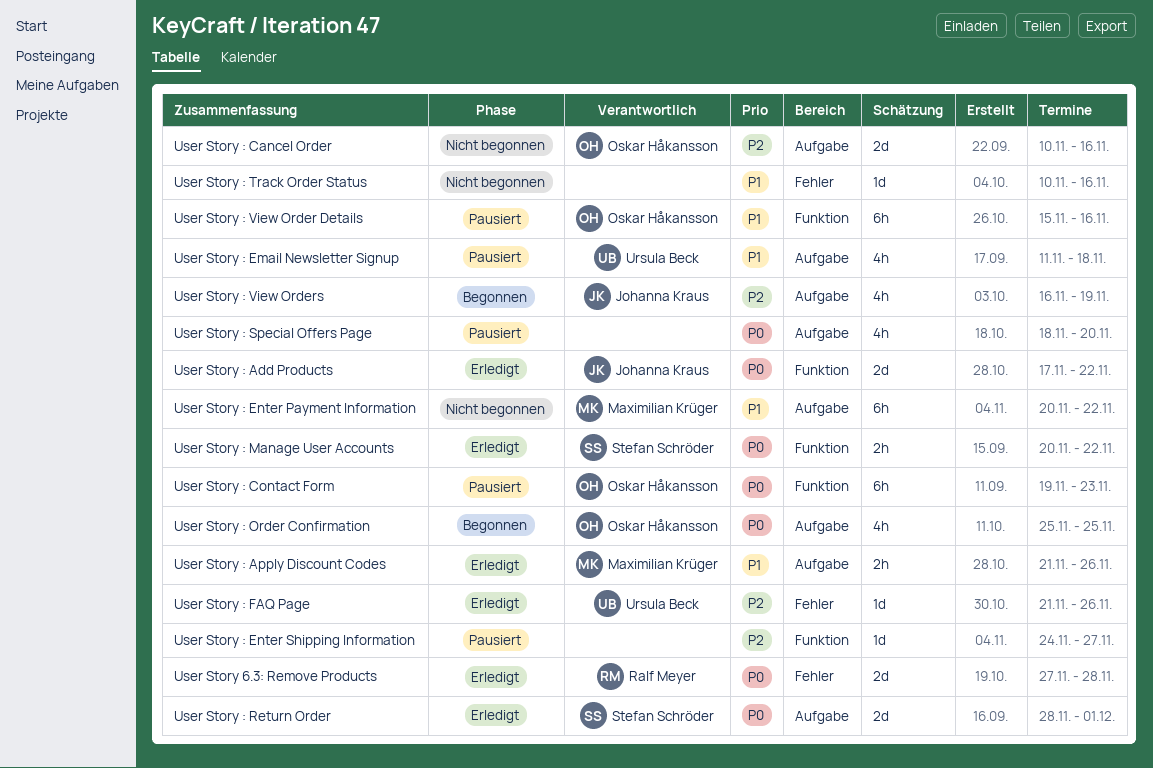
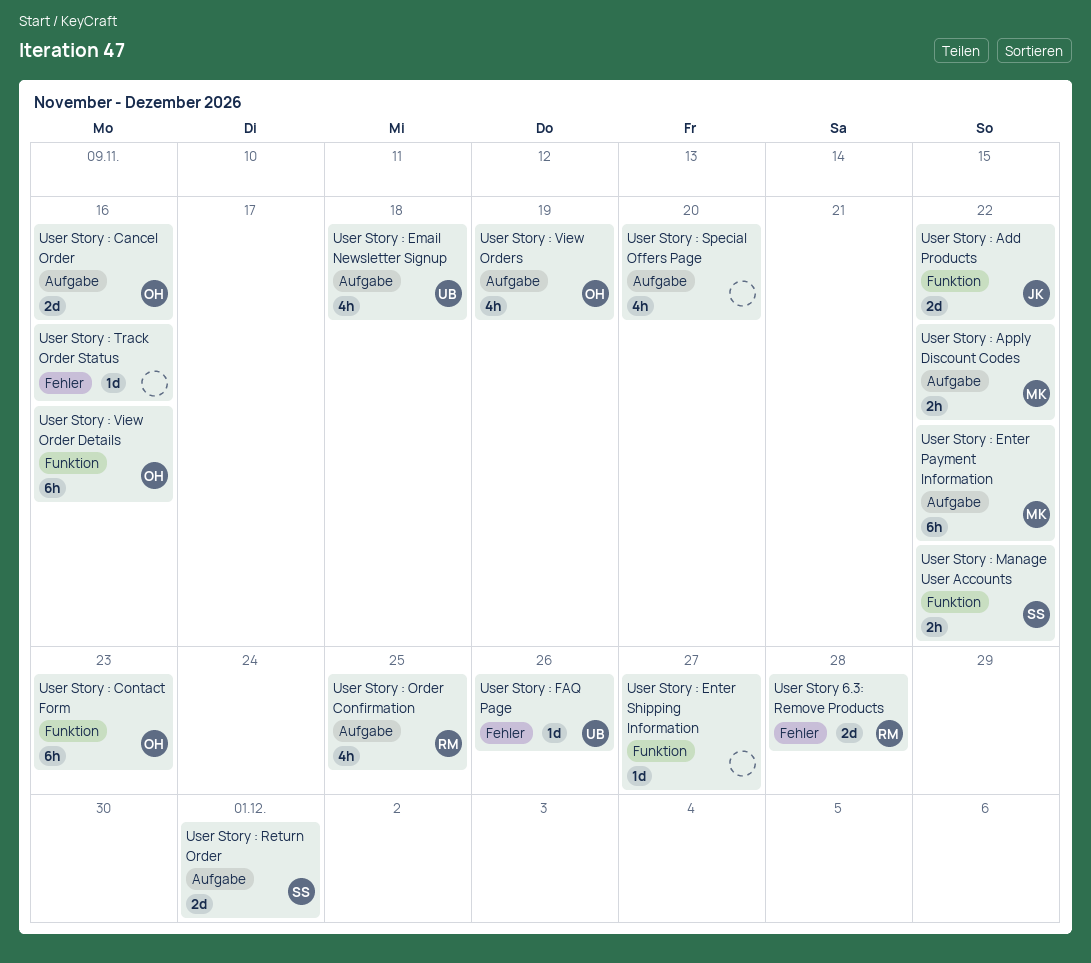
User Story : Apply Discount Codes, due: Nov 26 -> Nov 22
User Story : Order Confirmation, owner: Oskar Håkansson -> Ralf Meyer
User Story : View Orders, owner: Johanna Kraus -> Oskar Håkansson

